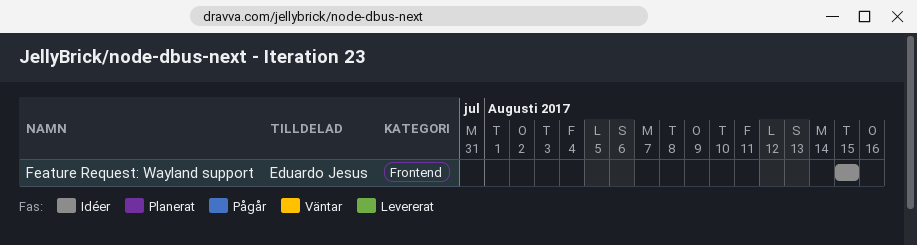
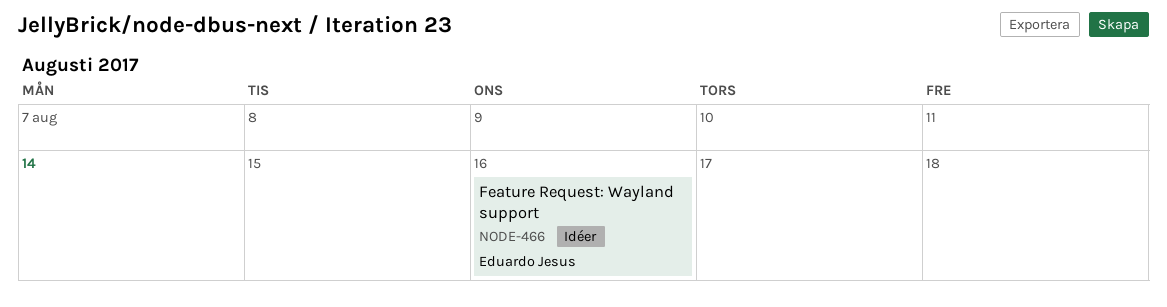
Feature Request: Wayland support, due: Aug 15 -> Aug 16

